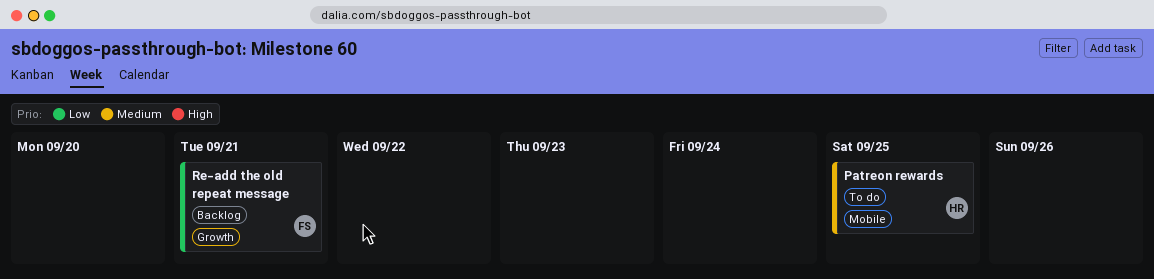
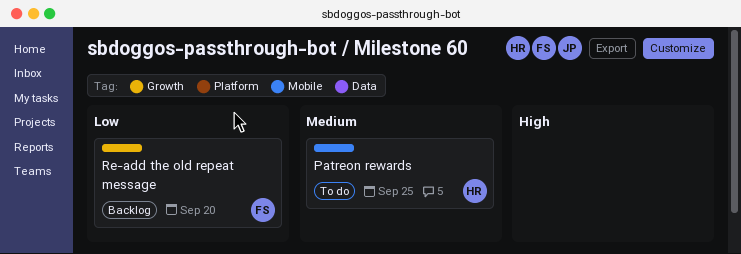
Re-add the old repeat message, due: Sep 21 -> Sep 20

